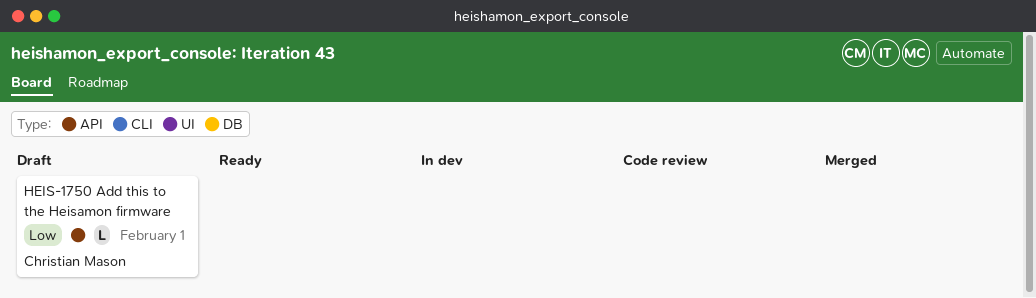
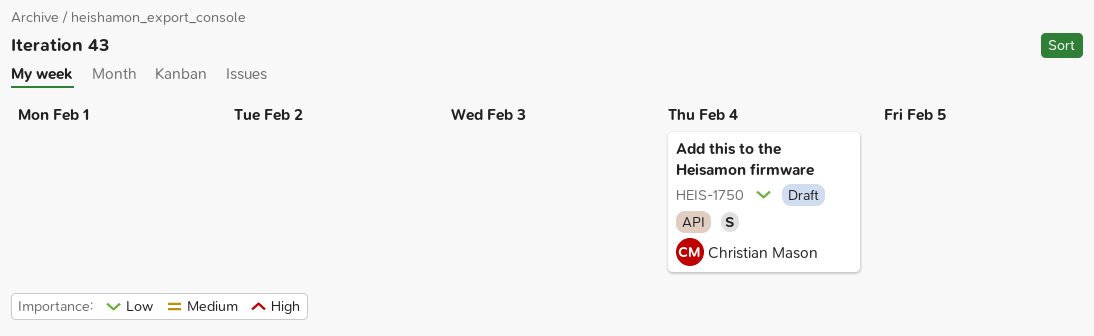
HEIS-1750, estimate: L -> S
HEIS-1750, due: Feb 1 -> Feb 4

